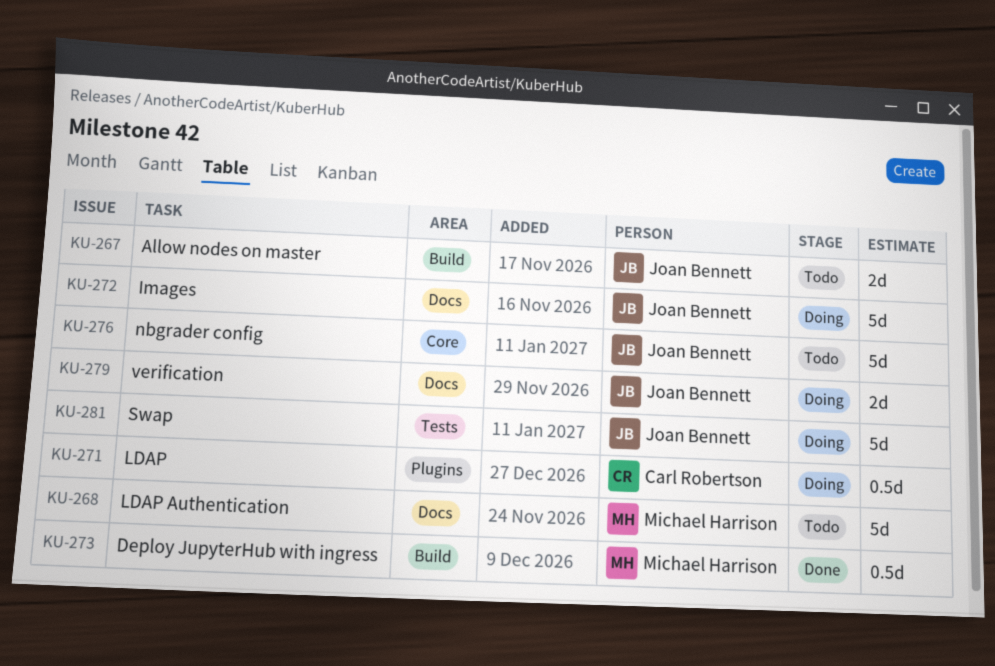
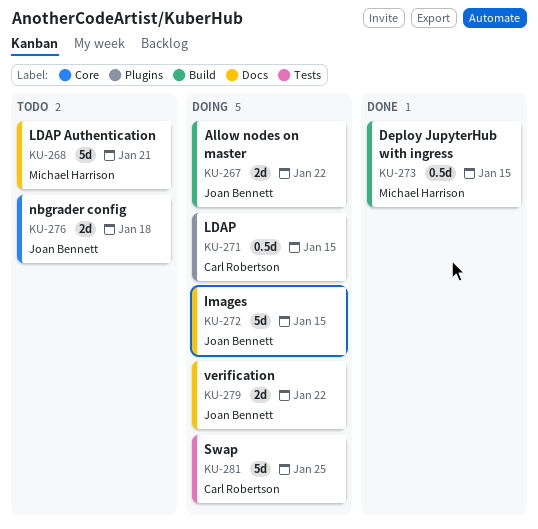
KU-267, status: Todo -> Doing
KU-276, estimate: 5d -> 2d
KU-281, owner: Joan Bennett -> Carl Robertson

